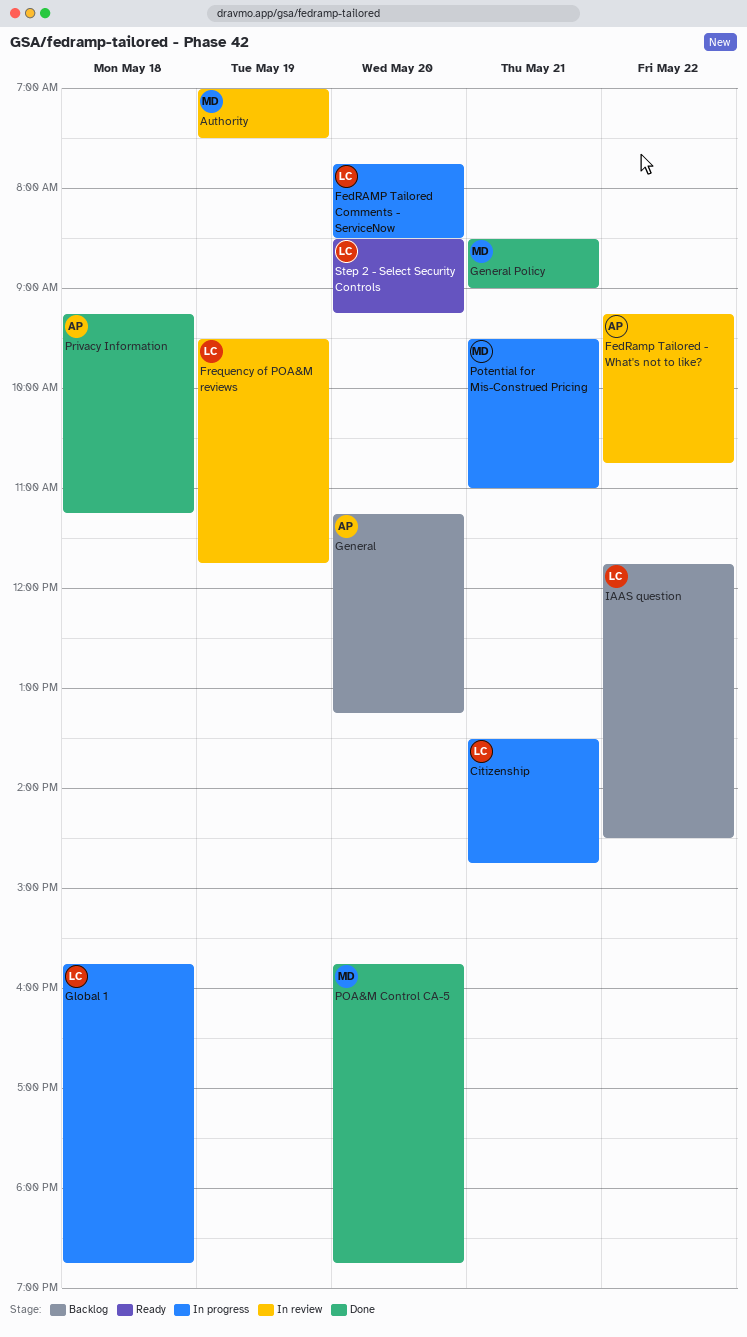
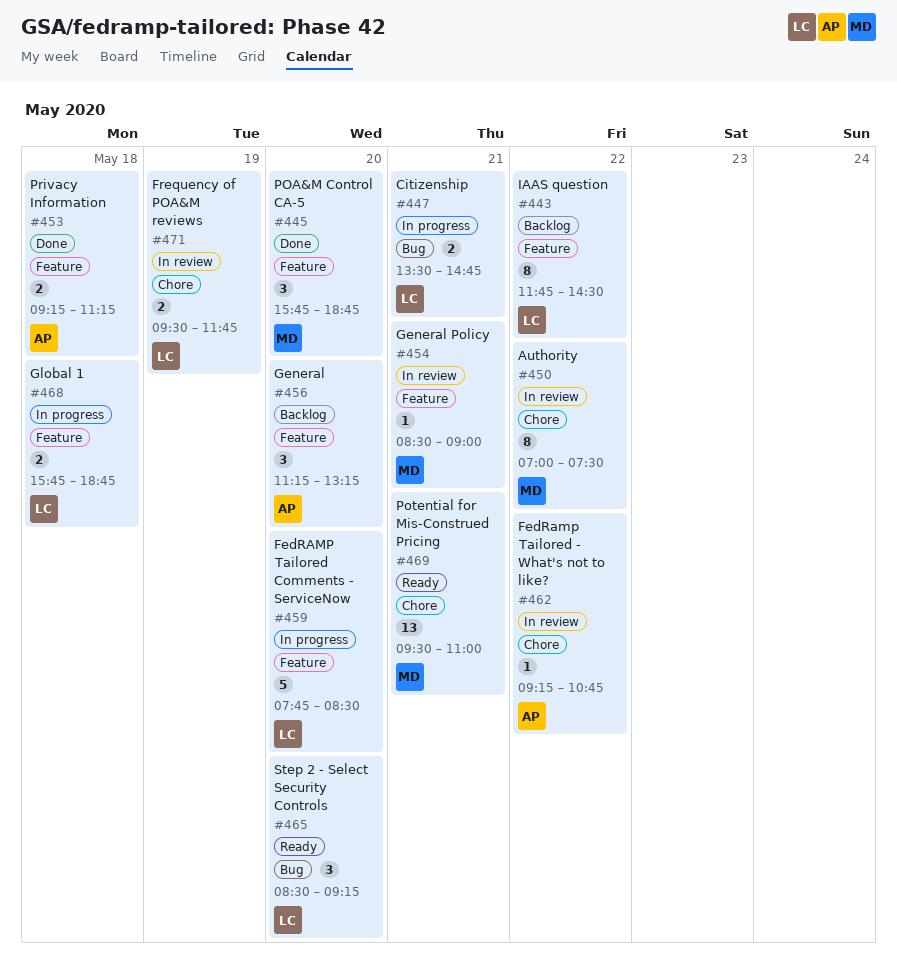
Authority, day: May 19 -> May 22
General Policy, status: Done -> In review
Potential for Mis-Construed Pricing, status: In progress -> Ready

